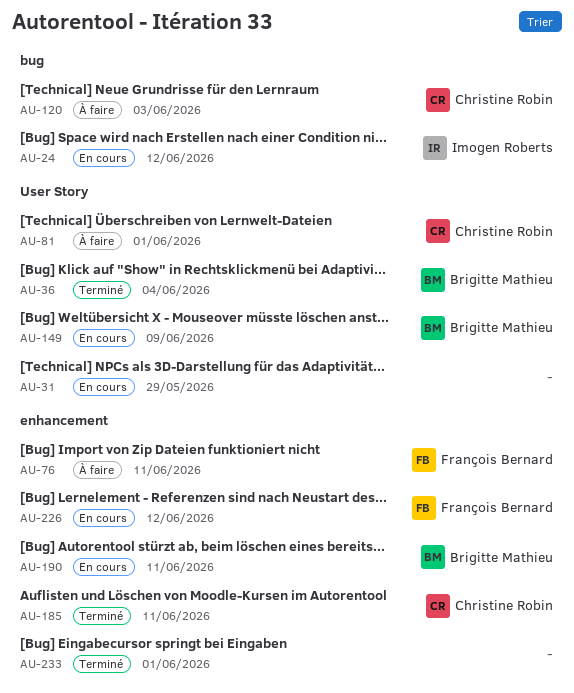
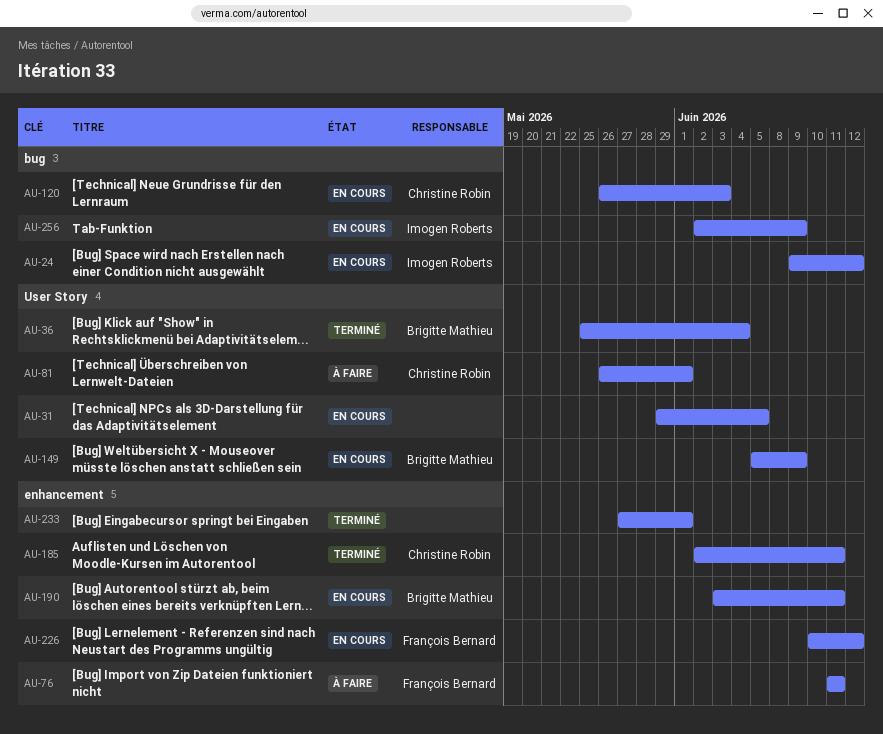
AU-31, due: May 29 -> Jun 5
AU-120, status: À faire -> En cours
AU-256: none -> present

